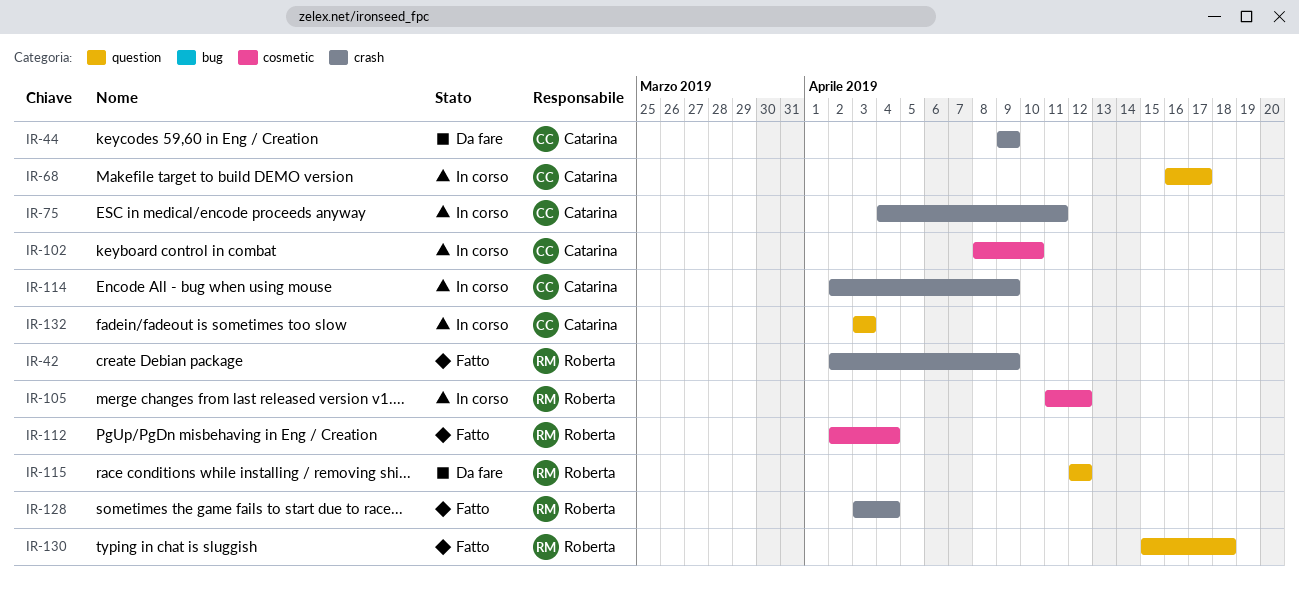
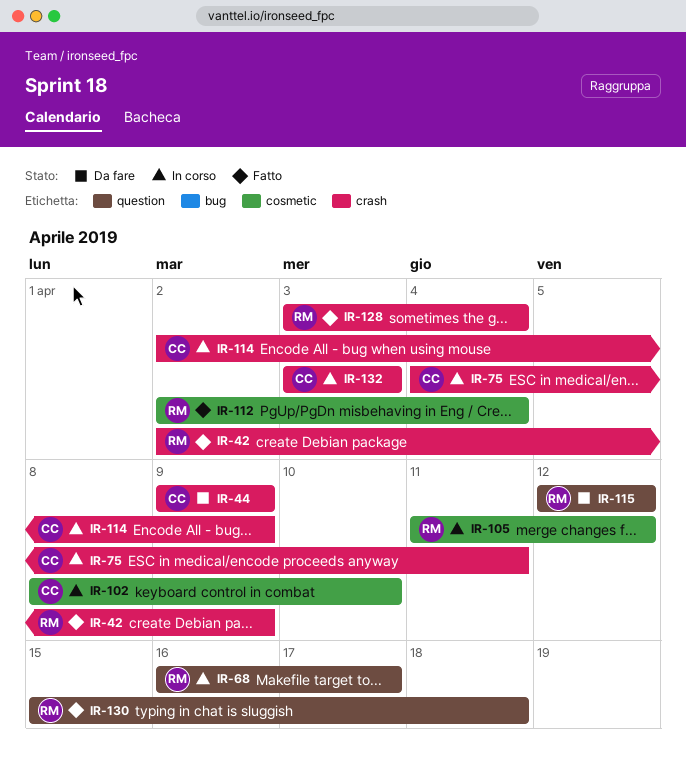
IR-68, owner: Catarina -> Roberta
IR-132, label: question -> crash

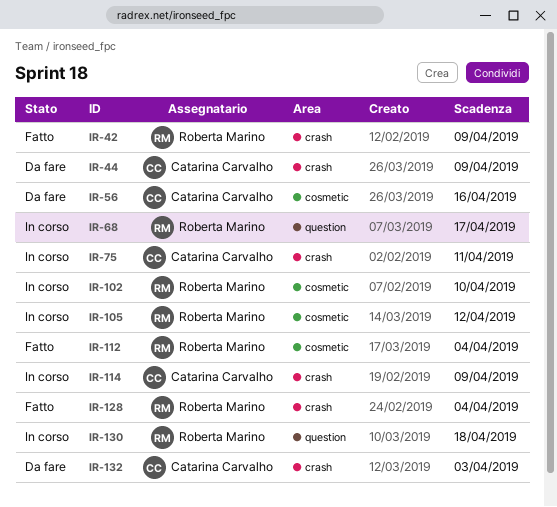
IR-56: none -> present
IR-102, owner: Catarina Carvalho -> Roberta Marino
IR-115: present -> none
IR-130, status: Fatto -> In corso
IR-132, status: In corso -> Da fare

